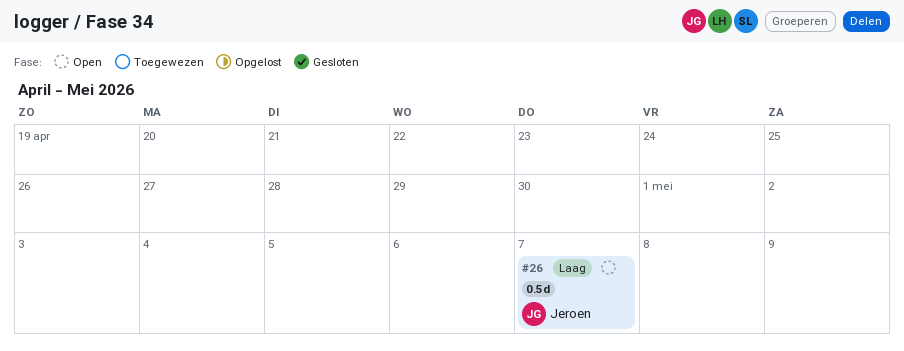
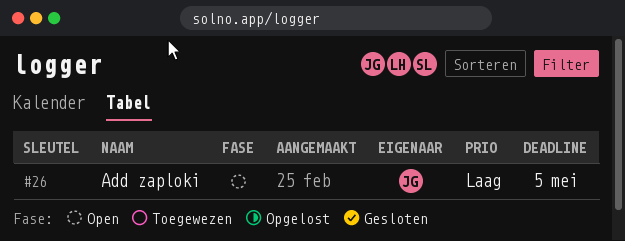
#26, due: May 7 -> May 5

